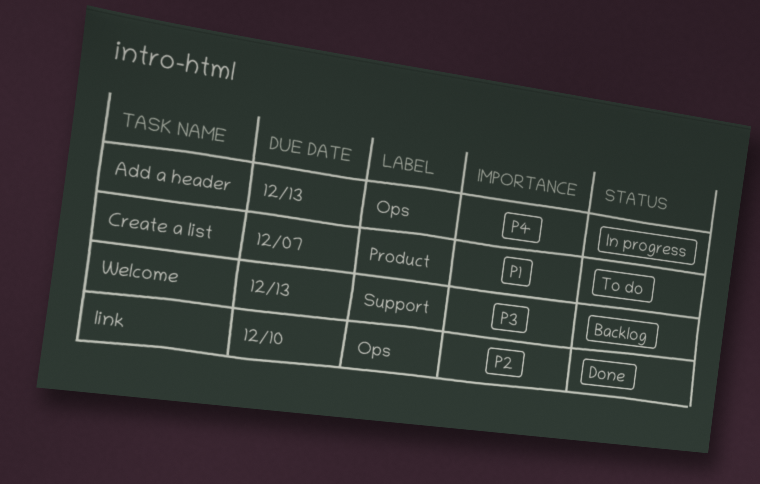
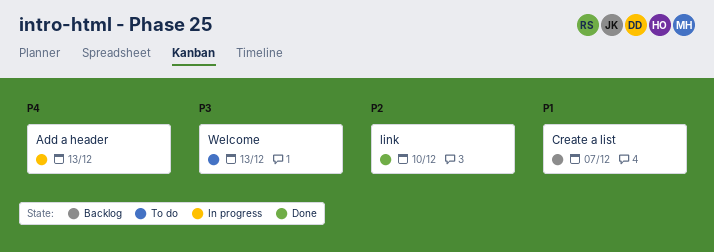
Create a list, status: To do -> Backlog
Welcome, status: Backlog -> To do

